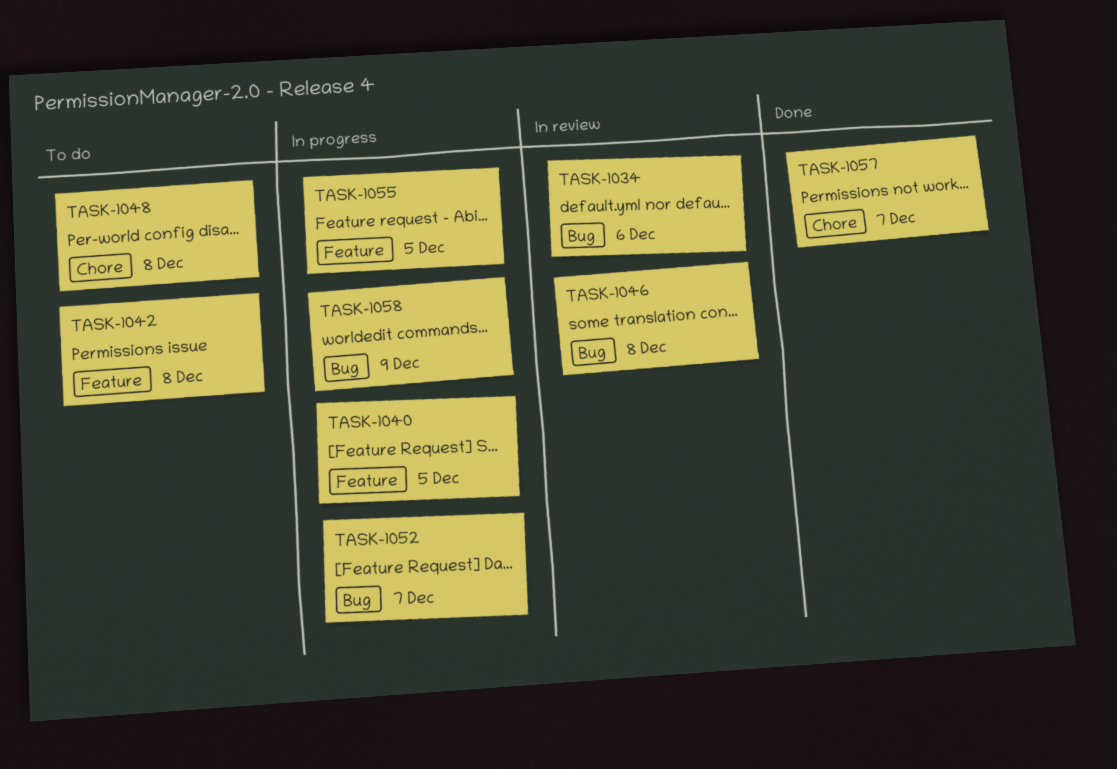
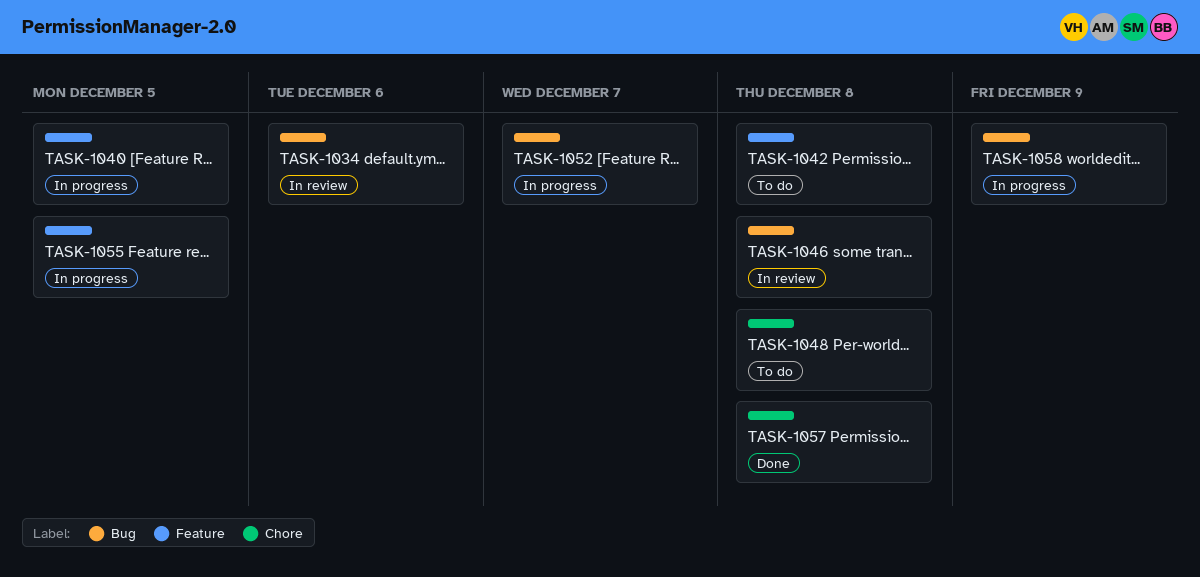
TASK-1057, due: Dec 7 -> Dec 8

